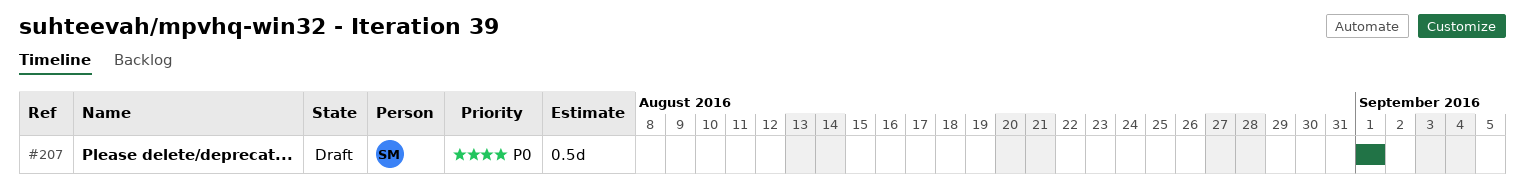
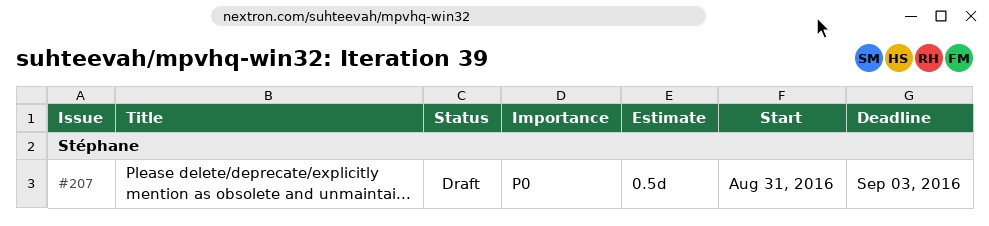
#207, start: Sep 1 -> Aug 31
#207, due: Sep 1 -> Sep 3

